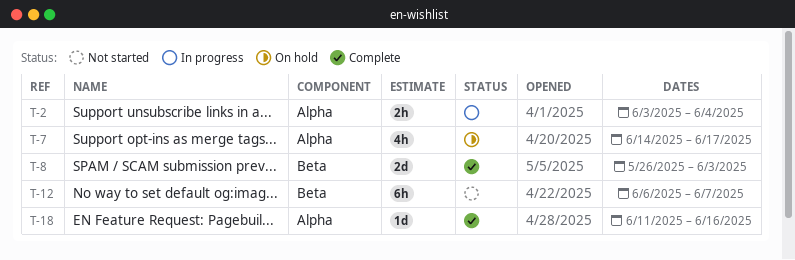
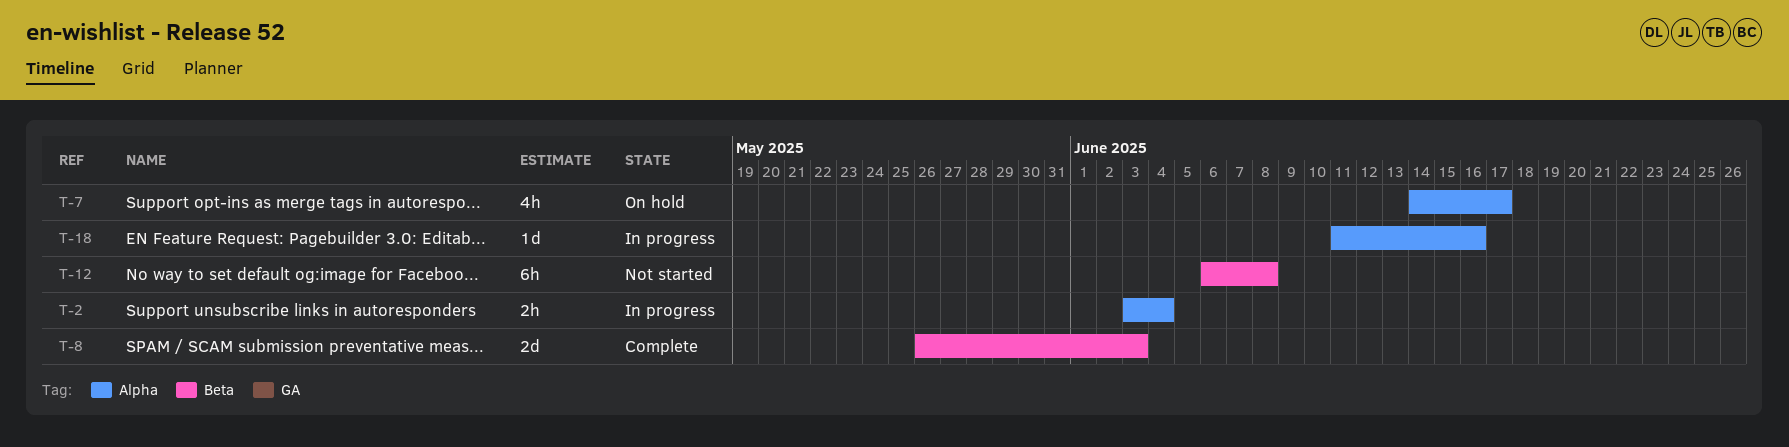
T-12, due: Jun 7 -> Jun 8
T-18, status: Complete -> In progress

